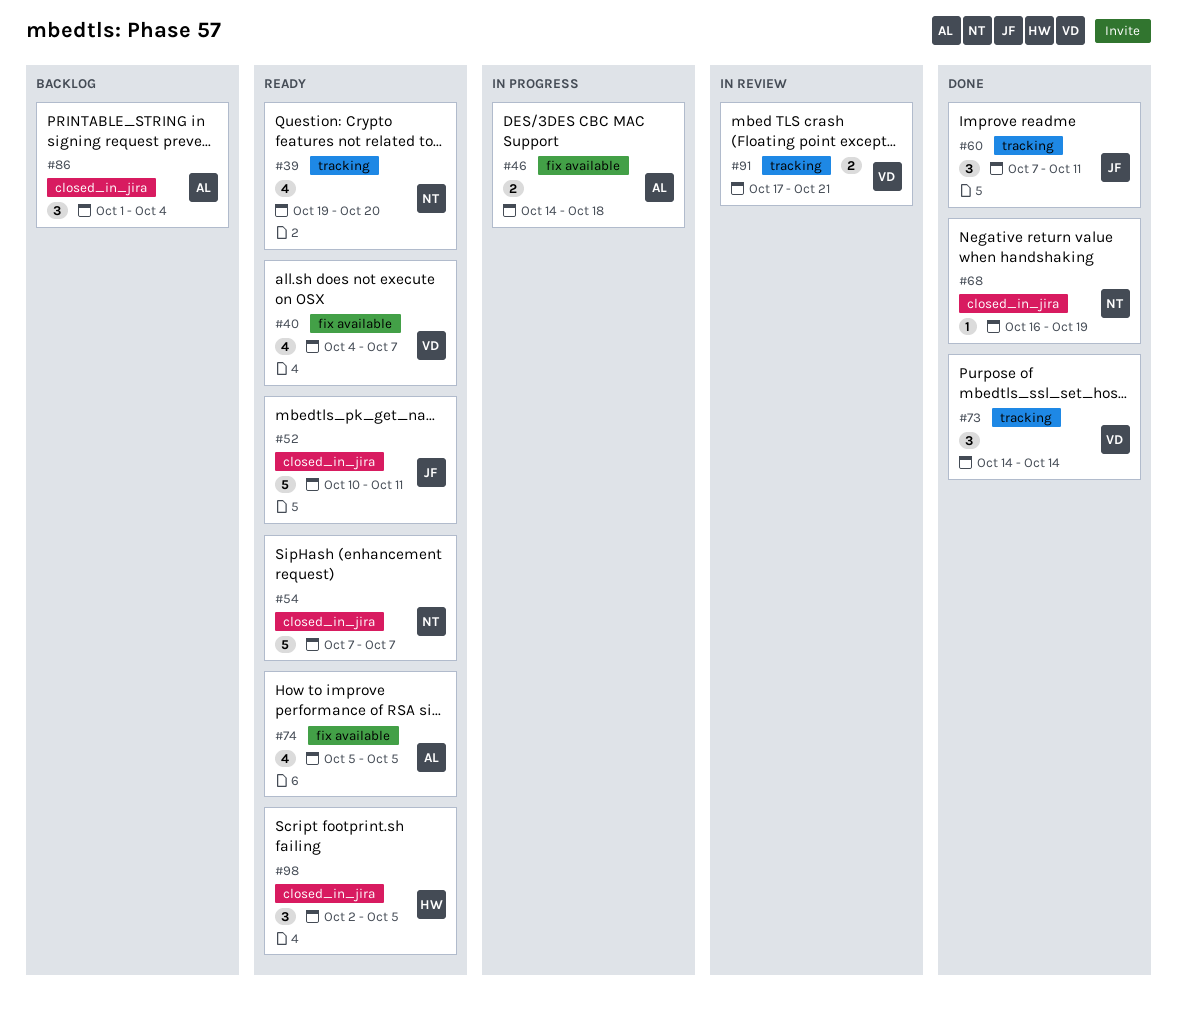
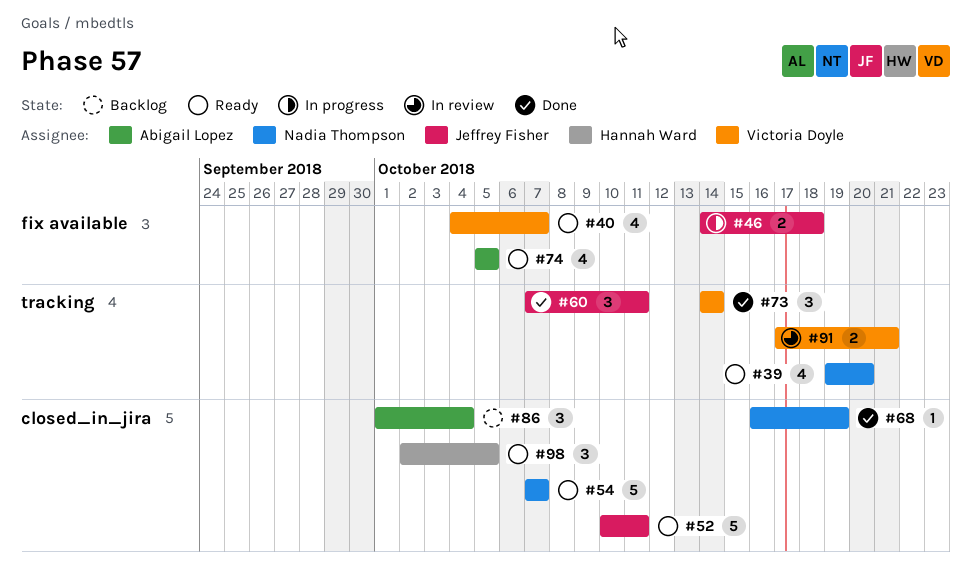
#46, owner: Abigail Lopez -> Jeffrey Fisher

